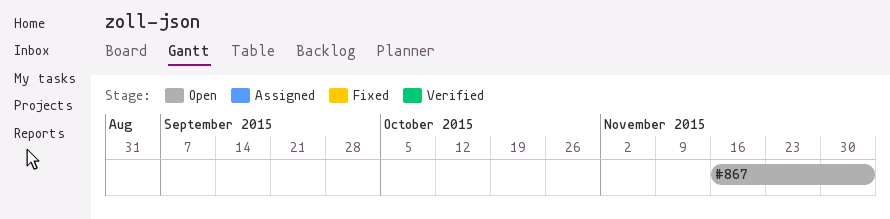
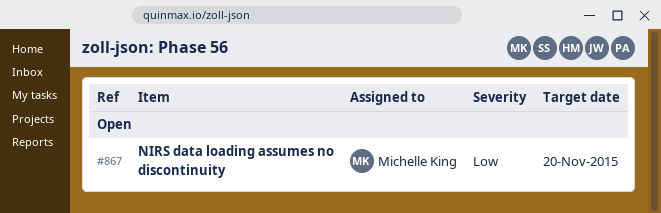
#867, due: Dec 4 -> Nov 20

